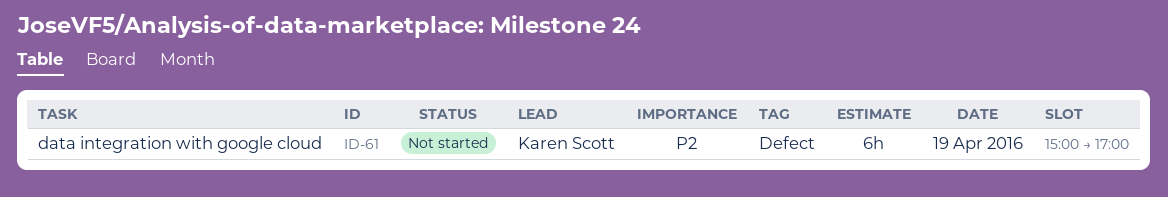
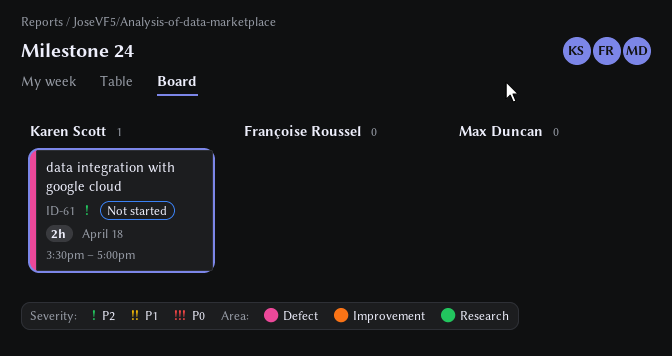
ID-61, estimate: 6h -> 2h
ID-61, day: Apr 19 -> Apr 18
ID-61, begins: 15:00 -> 15:30

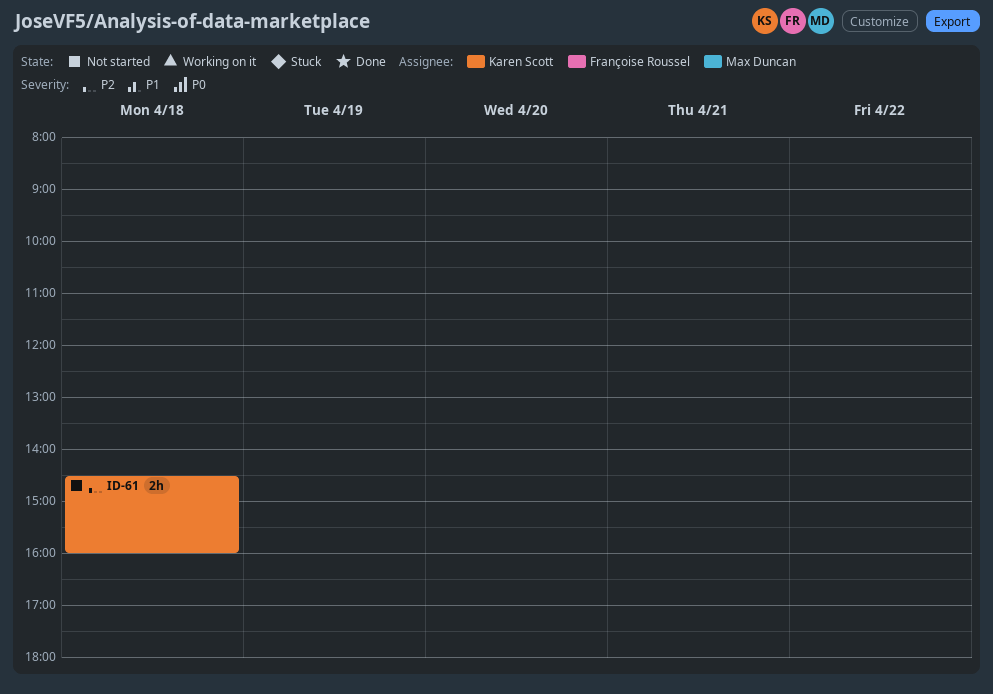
ID-61, begins: 15:30 -> 14:30
ID-61, ends: 17:00 -> 16:00

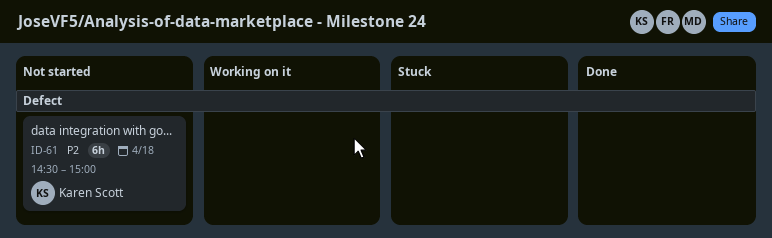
ID-61, estimate: 2h -> 6h
ID-61, ends: 16:00 -> 15:00

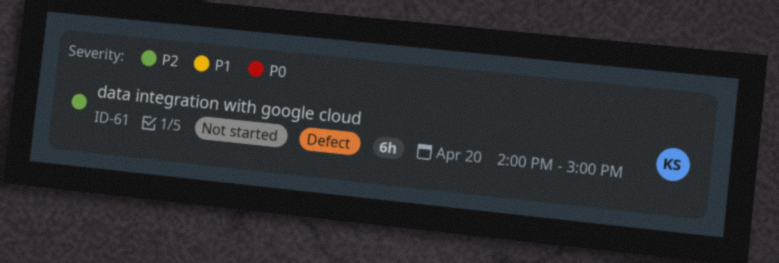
ID-61, day: Apr 18 -> Apr 20
ID-61, begins: 14:30 -> 14:00

